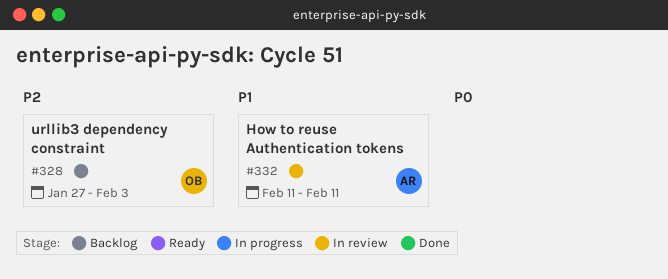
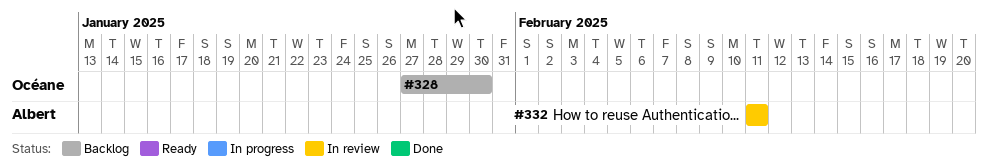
#328, due: Feb 3 -> Jan 30

